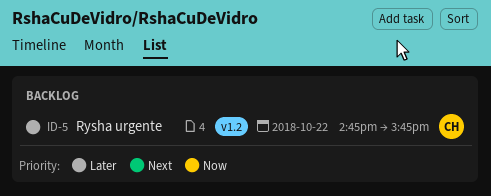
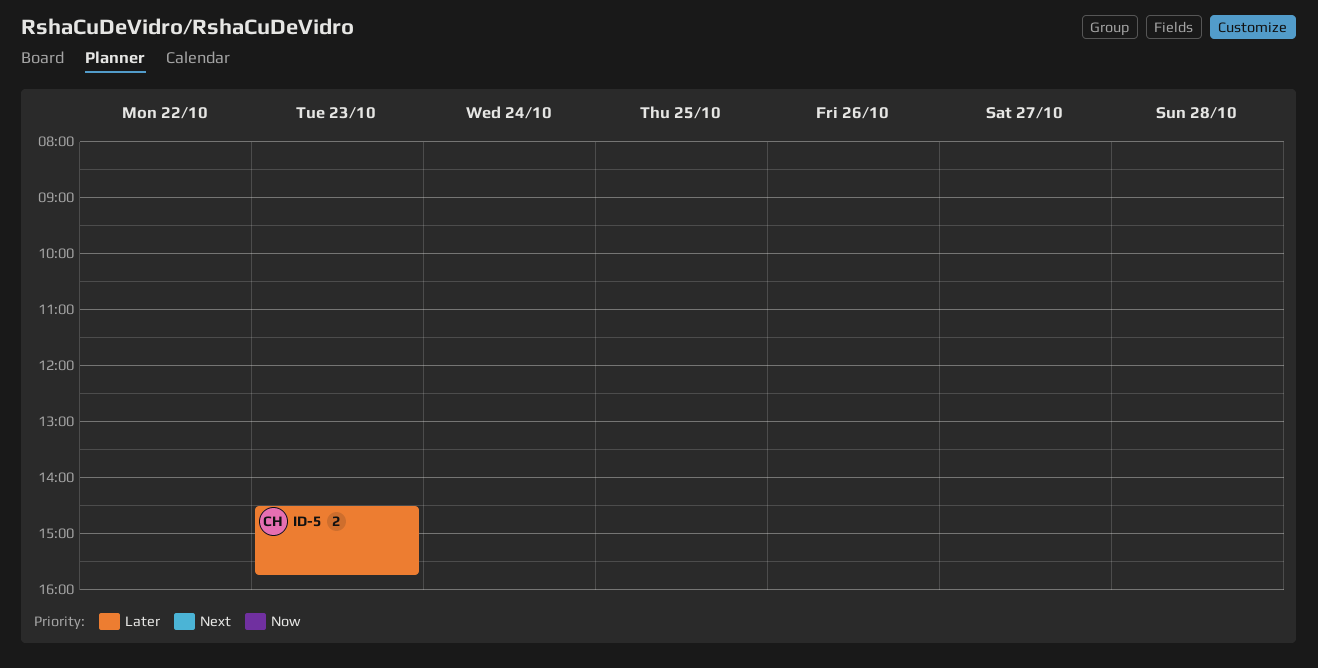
ID-5, day: Oct 22 -> Oct 23
ID-5, begins: 14:45 -> 14:30

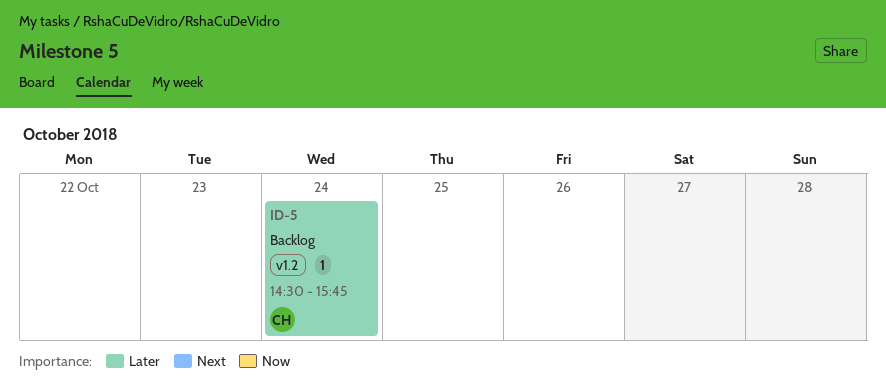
ID-5, estimate: 2 -> 1
ID-5, day: Oct 23 -> Oct 24

